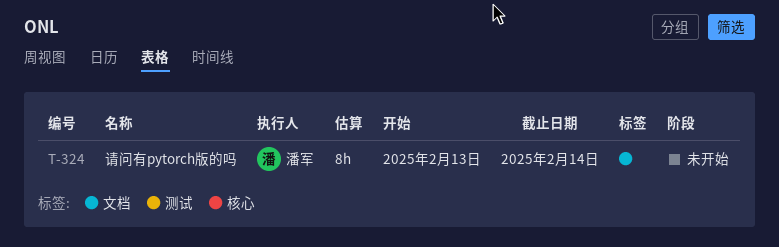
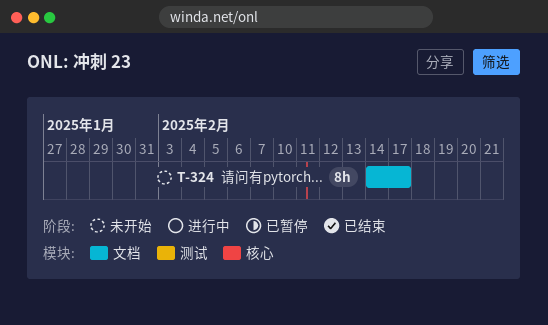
T-324, start: Feb 13 -> Feb 14
T-324, due: Feb 14 -> Feb 17

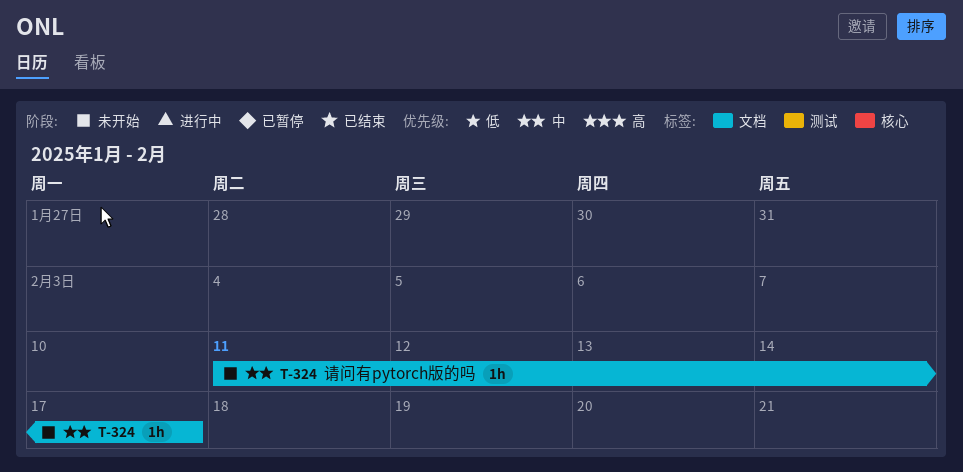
T-324, estimate: 8h -> 1h
T-324, start: Feb 14 -> Feb 11

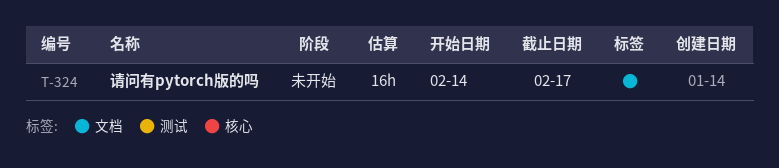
T-324, estimate: 1h -> 16h
T-324, start: Feb 11 -> Feb 14

